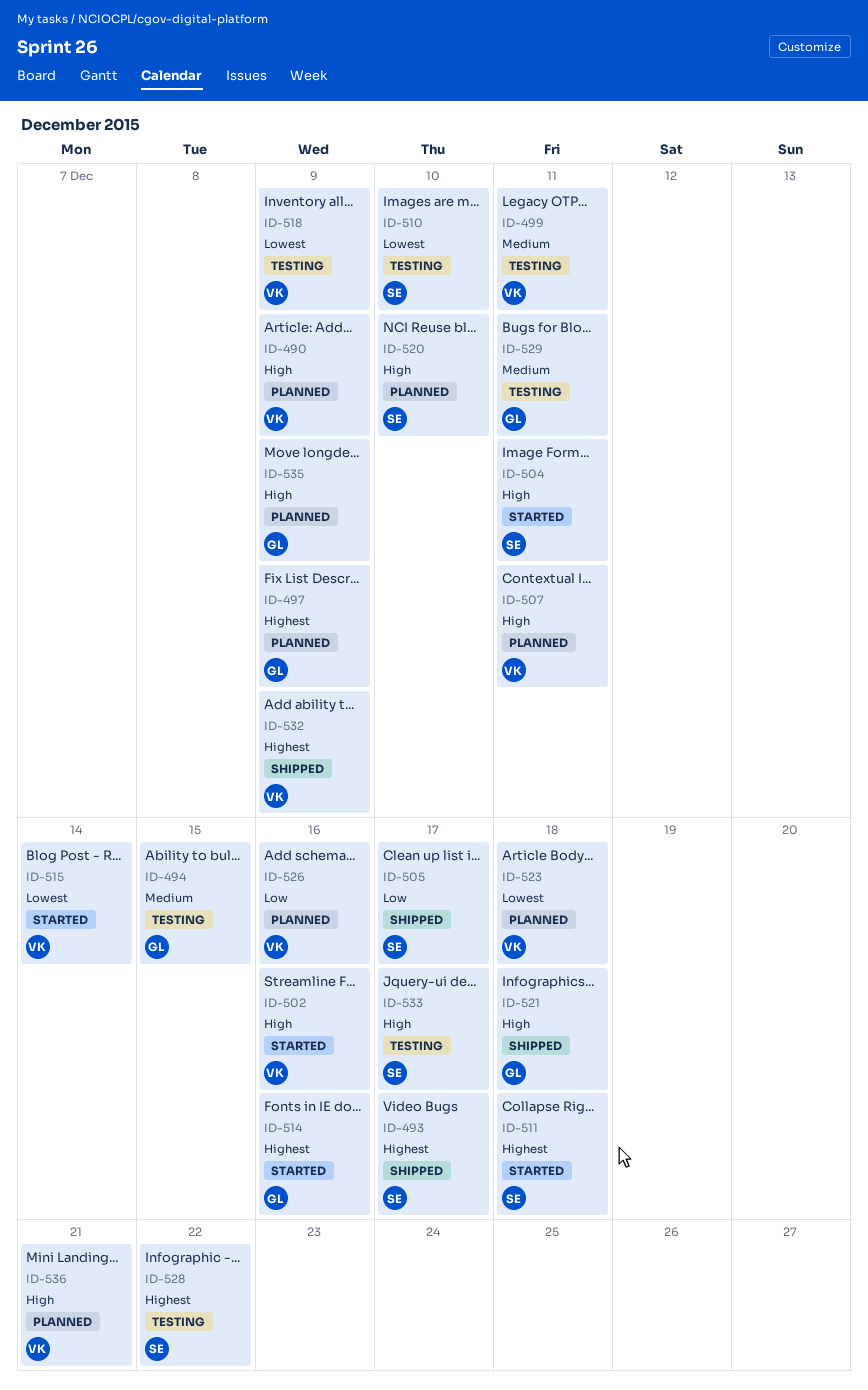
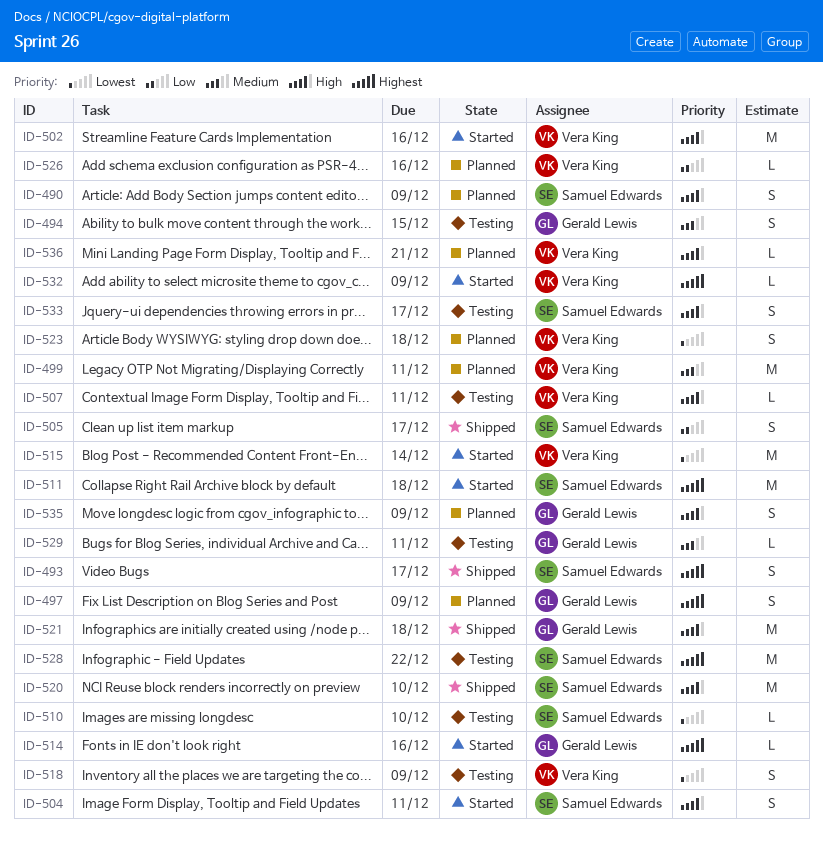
ID-490, owner: Vera King -> Samuel Edwards
ID-499, status: Testing -> Planned
ID-507, status: Planned -> Testing
ID-520, status: Planned -> Shipped
ID-532, status: Shipped -> Started

